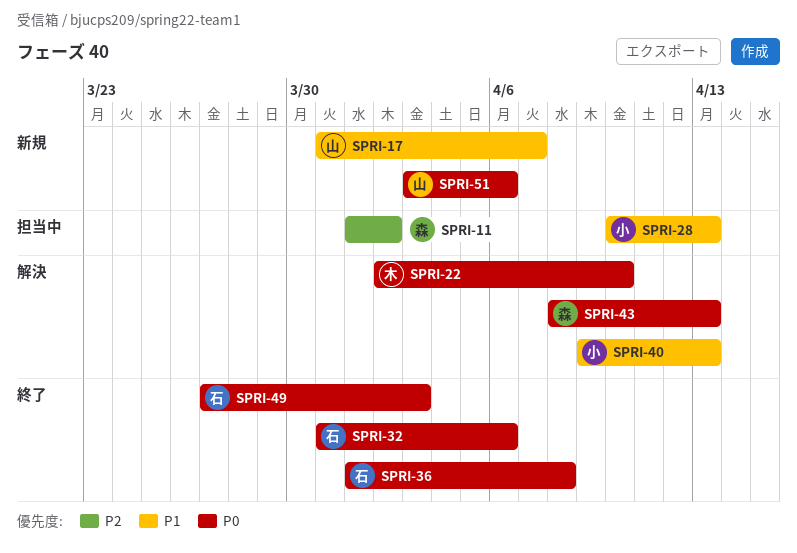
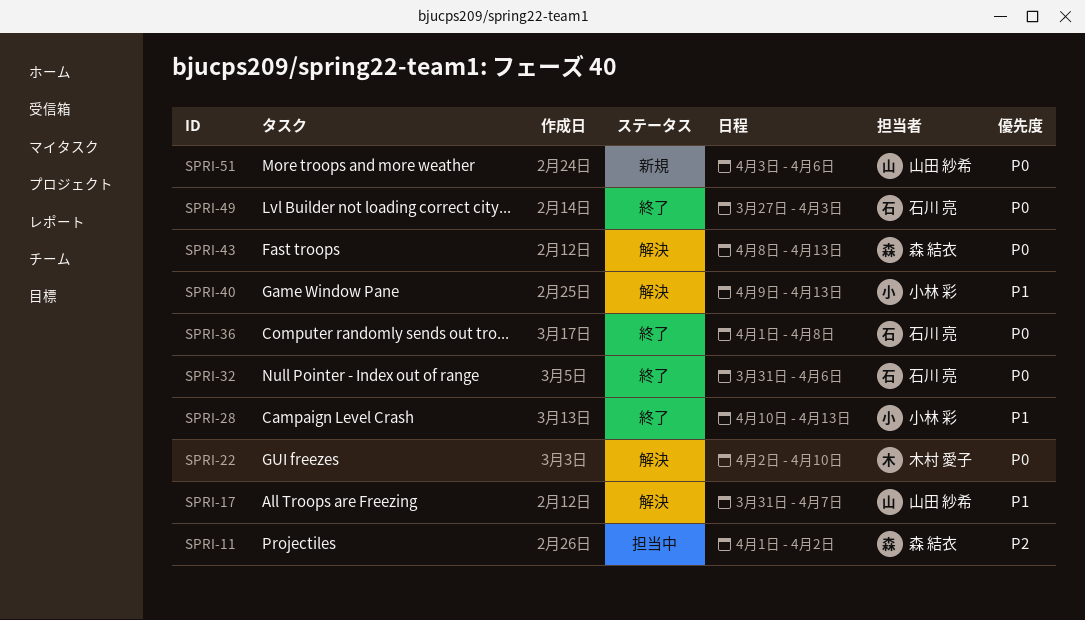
SPRI-17, status: 新規 -> 解決
SPRI-28, status: 担当中 -> 終了

